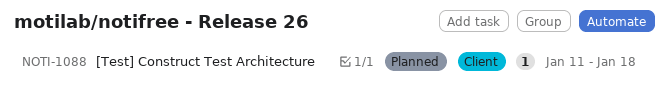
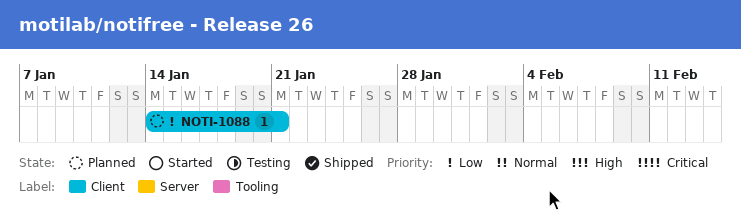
NOTI-1088, start: Jan 11 -> Jan 14
NOTI-1088, due: Jan 18 -> Jan 21

